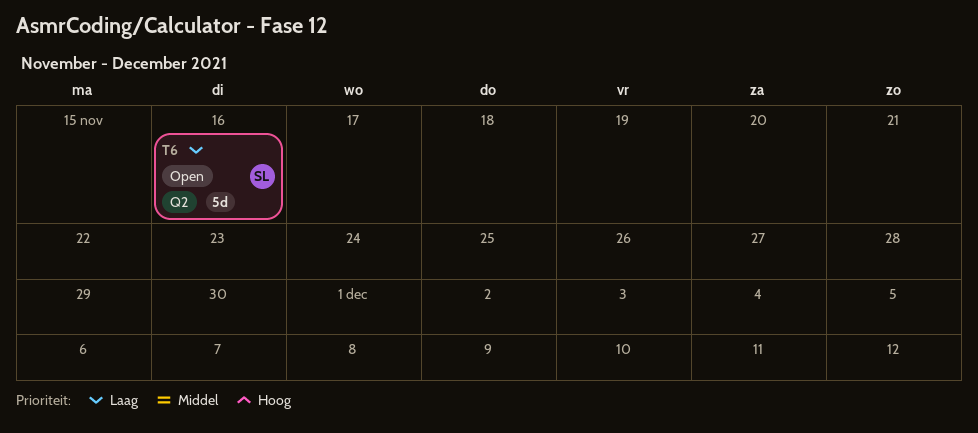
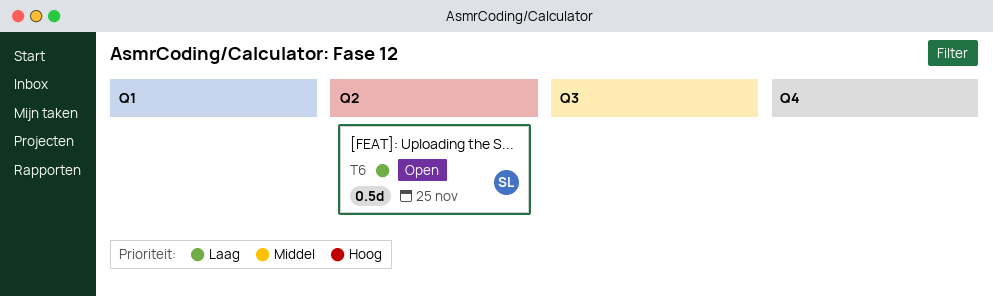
T6, estimate: 5d -> 0.5d
T6, due: Nov 16 -> Nov 25

